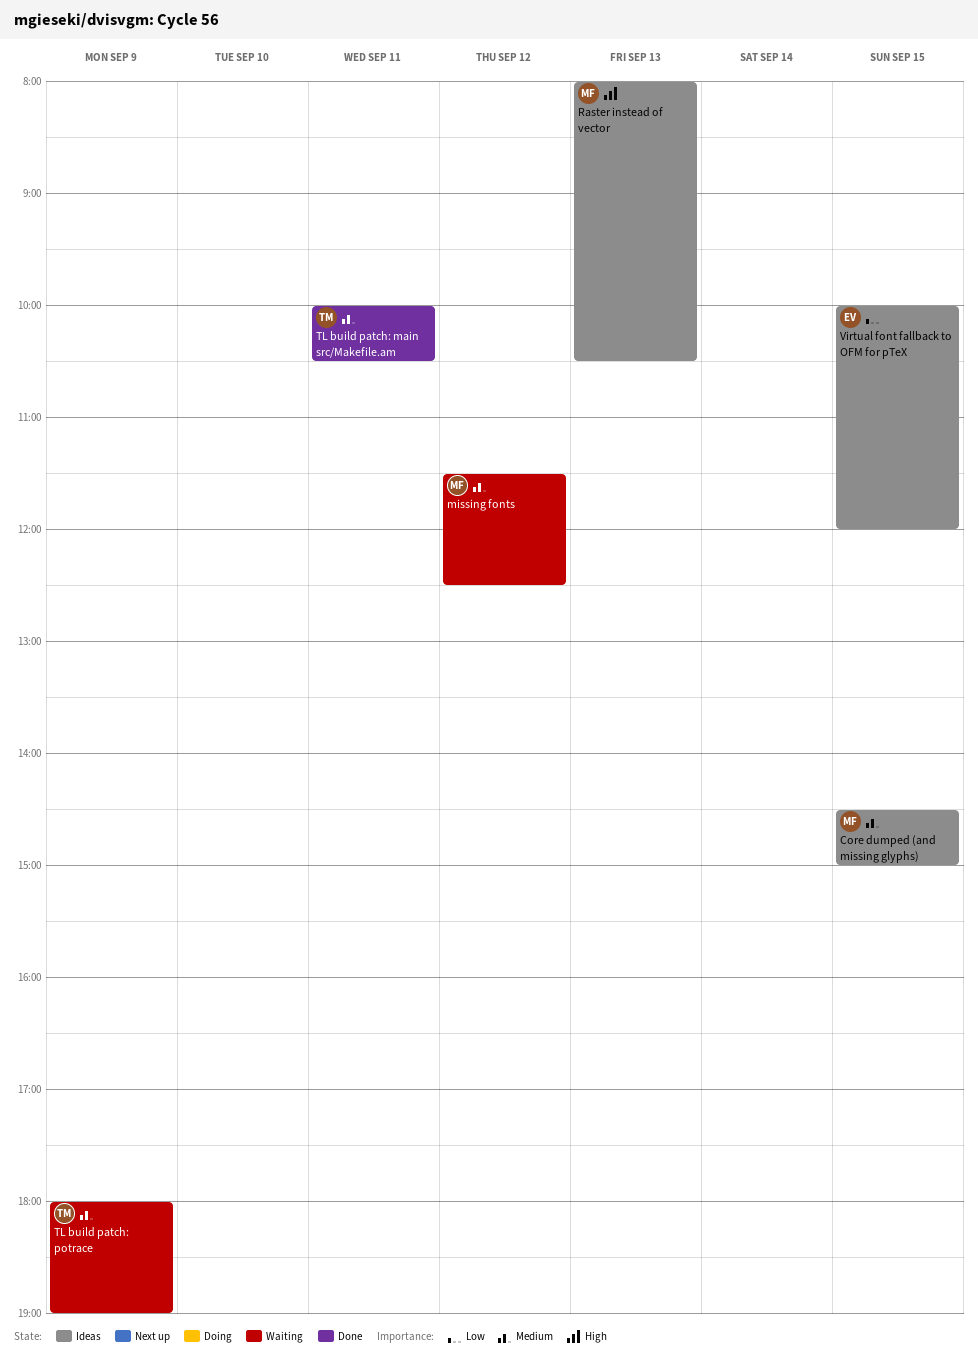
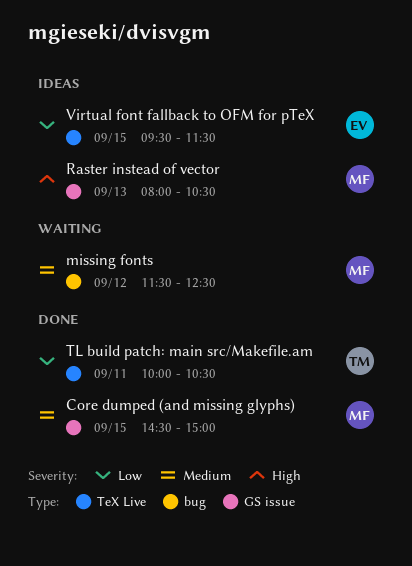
Core dumped (and missing glyphs), status: Ideas -> Done
TL build patch: main src/Makefile.am, priority: Medium -> Low
TL build patch: potrace: present -> none
Virtual font fallback to OFM for pTeX, begins: 10:00 -> 09:30
Virtual font fallback to OFM for pTeX, ends: 12:00 -> 11:30

